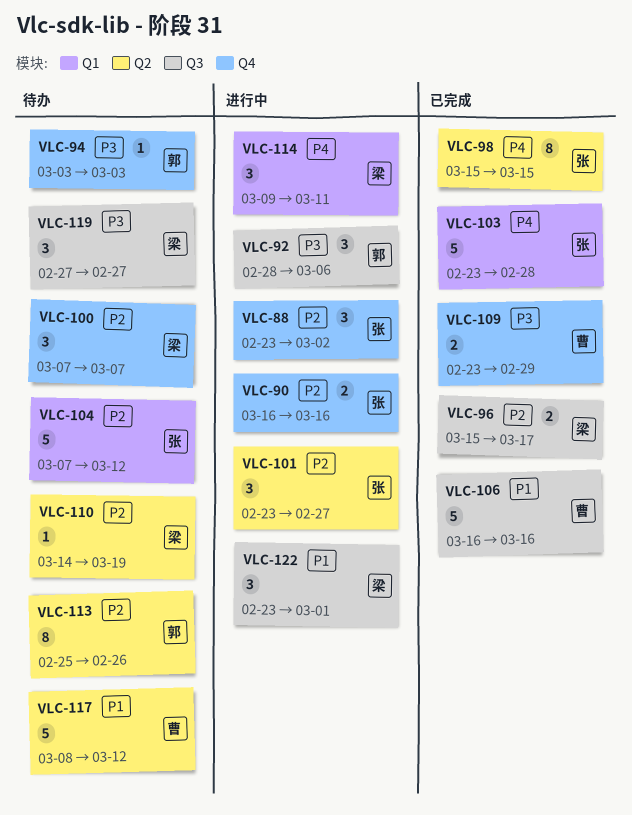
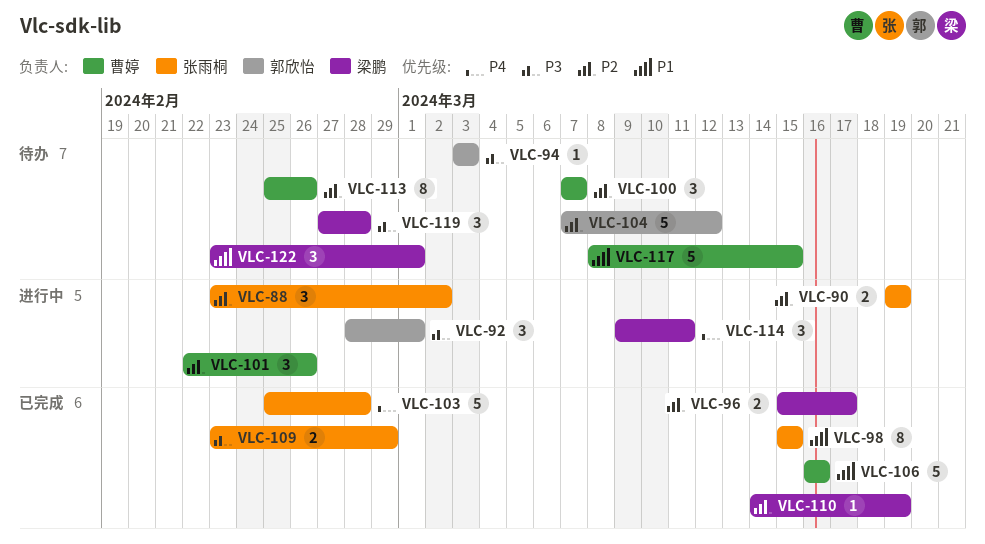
VLC-90, start: Mar 16 -> Mar 19
VLC-90, due: Mar 16 -> Mar 19
VLC-92, due: Mar 6 -> Mar 1
VLC-98, priority: P4 -> P1
VLC-100, owner: 梁鹏 -> 曹婷
VLC-101, owner: 张雨桐 -> 曹婷
VLC-101, start: Feb 23 -> Feb 22
VLC-101, due: Feb 27 -> Feb 26
VLC-103, start: Feb 23 -> Feb 25
VLC-104, owner: 张雨桐 -> 郭欣怡
VLC-109, owner: 曹婷 -> 张雨桐
VLC-110, status: 待办 -> 已完成
VLC-113, owner: 郭欣怡 -> 曹婷
VLC-117, due: Mar 12 -> Mar 15
VLC-119, due: Feb 27 -> Feb 28
VLC-122, status: 进行中 -> 待办

